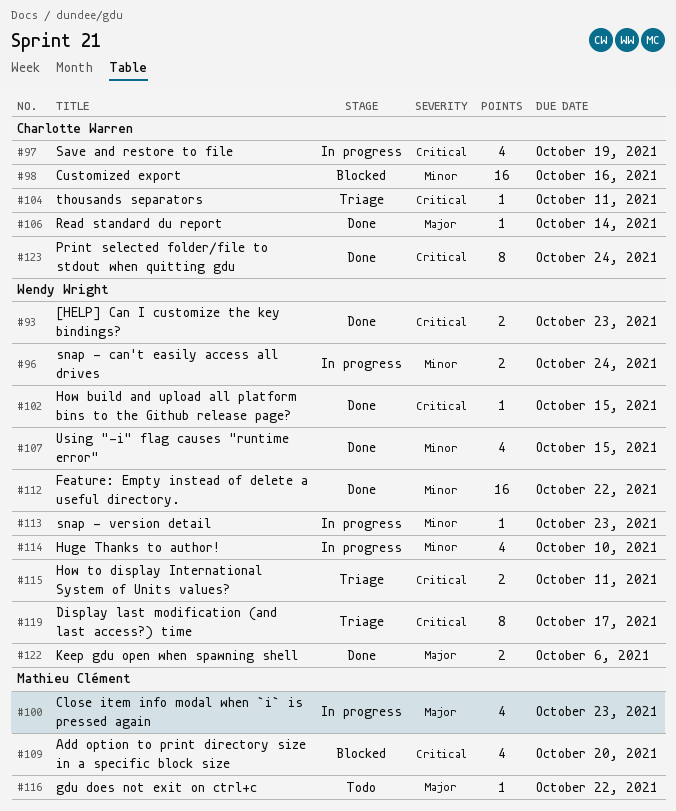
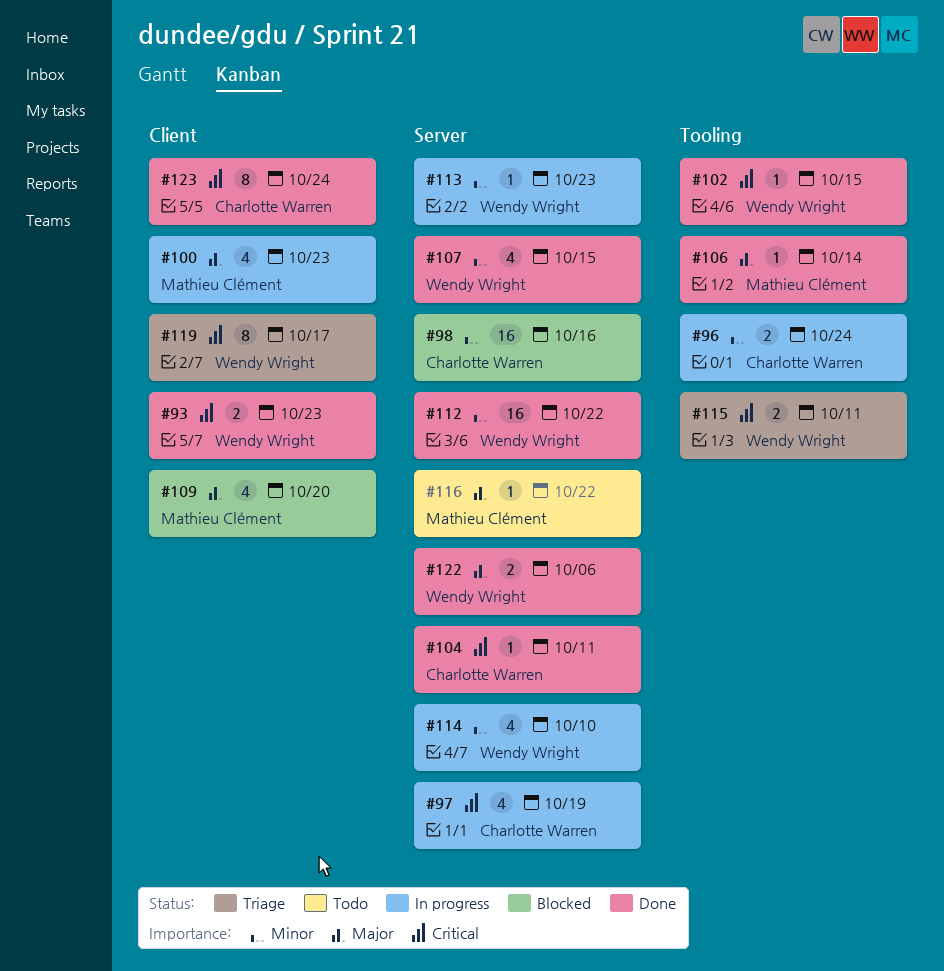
#96, owner: Wendy Wright -> Charlotte Warren
#104, status: Triage -> Done
#106, owner: Charlotte Warren -> Mathieu Clément
#109, priority: Critical -> Major

